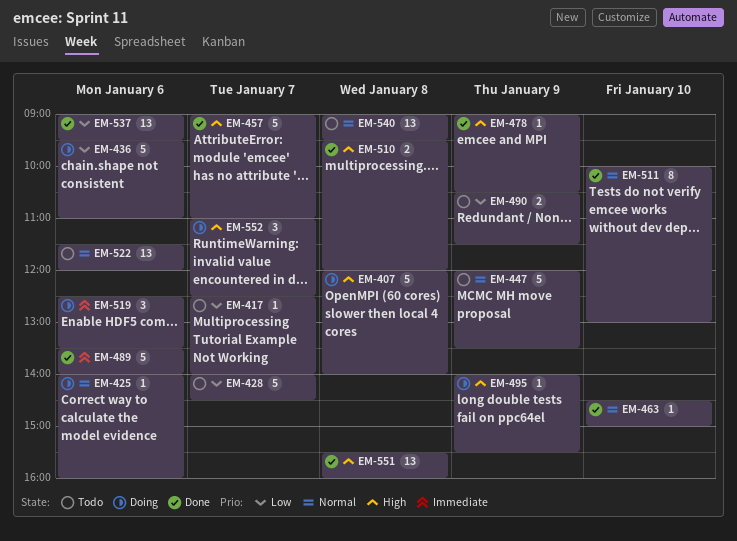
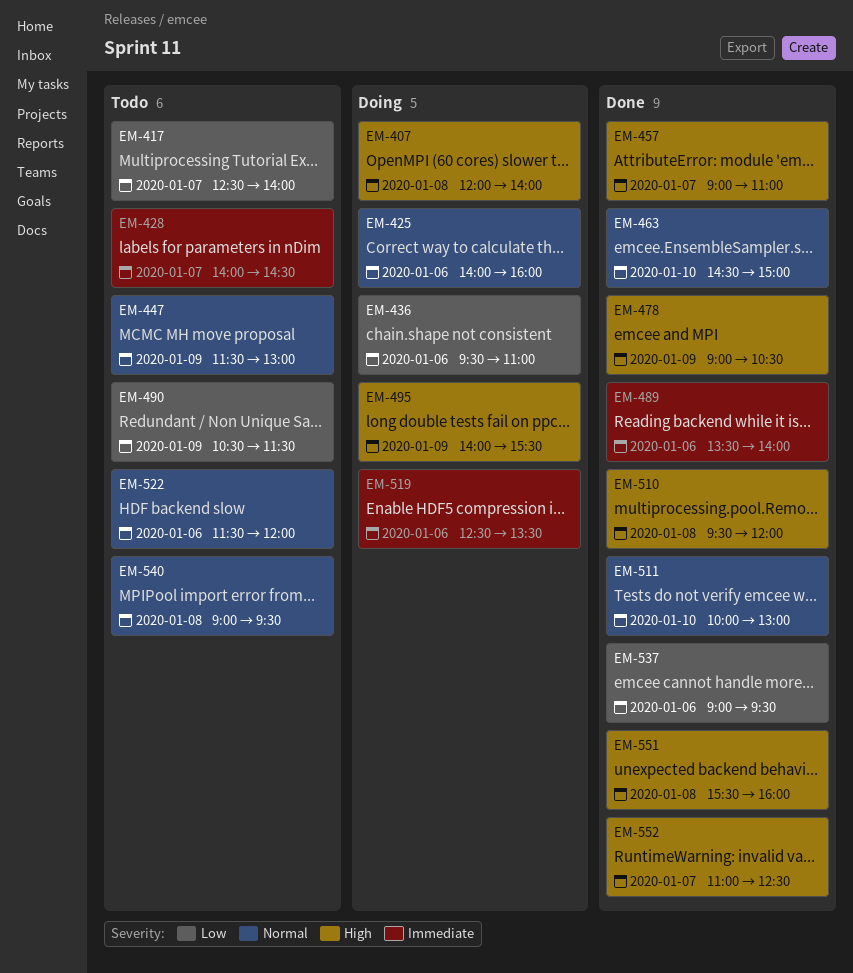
EM-428, priority: Low -> Immediate
EM-447, begins: 12:00 -> 11:30
EM-447, ends: 13:30 -> 13:00
EM-552, status: Doing -> Done

